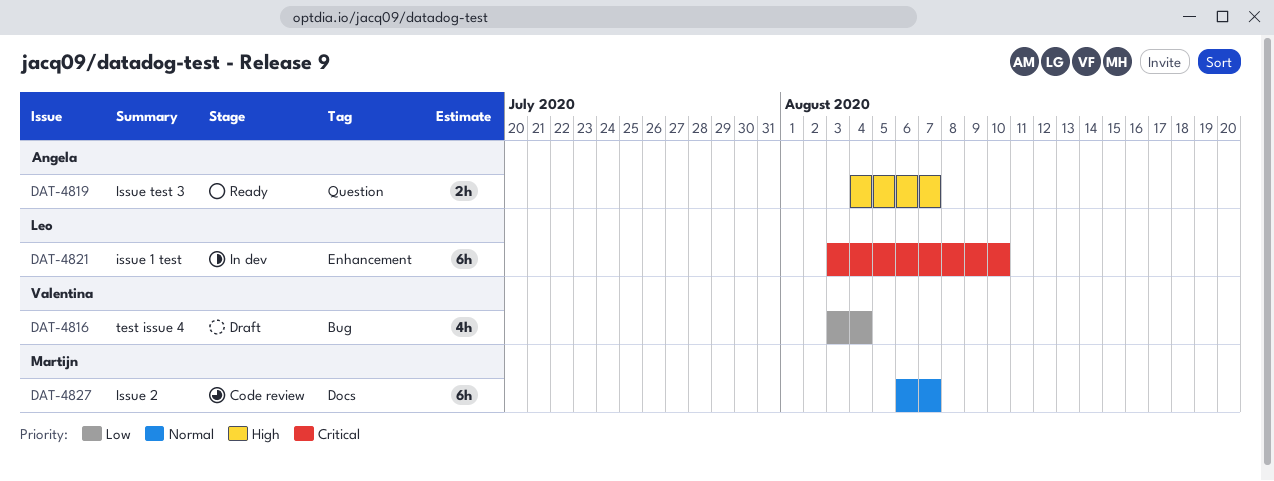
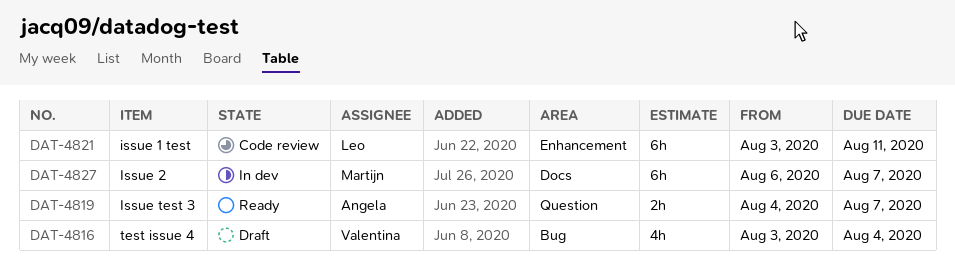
DAT-4821, status: In dev -> Code review
DAT-4821, due: Aug 10 -> Aug 11
DAT-4827, status: Code review -> In dev

